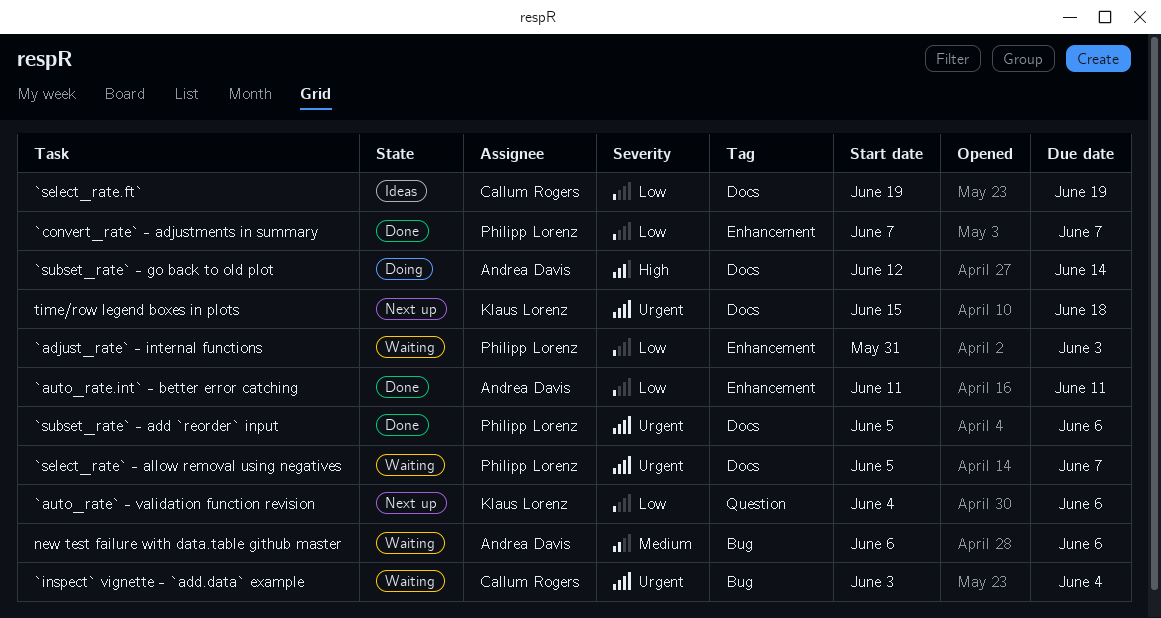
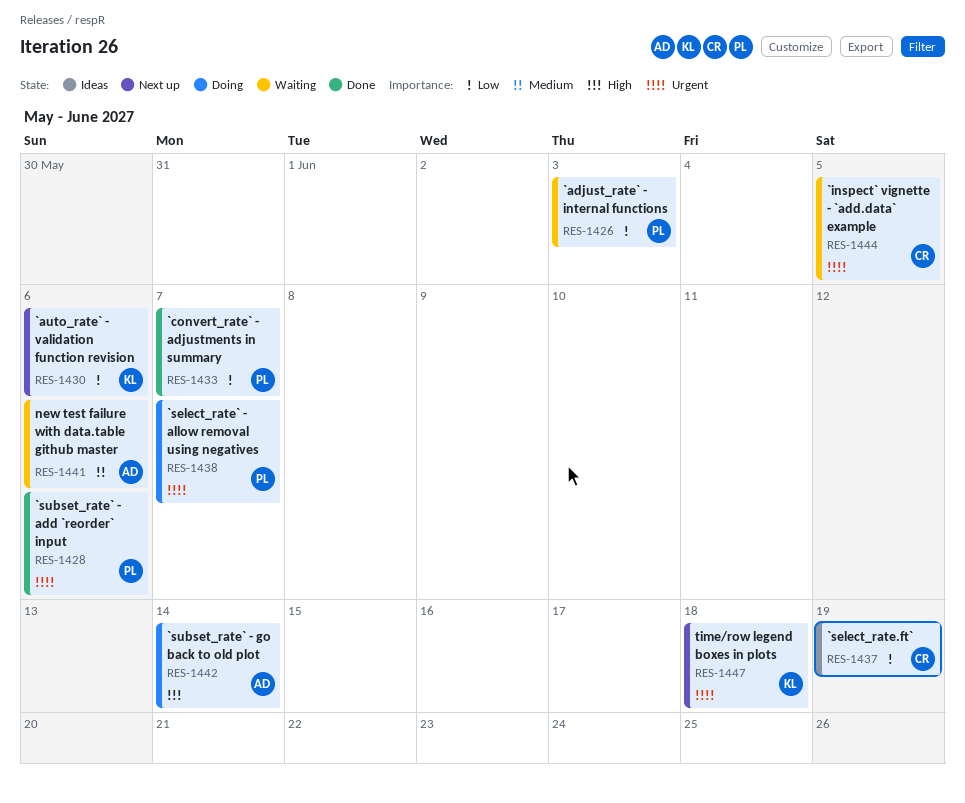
`auto_rate.int` - better error catching: present -> none
`inspect` vignette - `add.data` example, due: Jun 4 -> Jun 5
`select_rate` - allow removal using negatives, status: Waiting -> Doing

